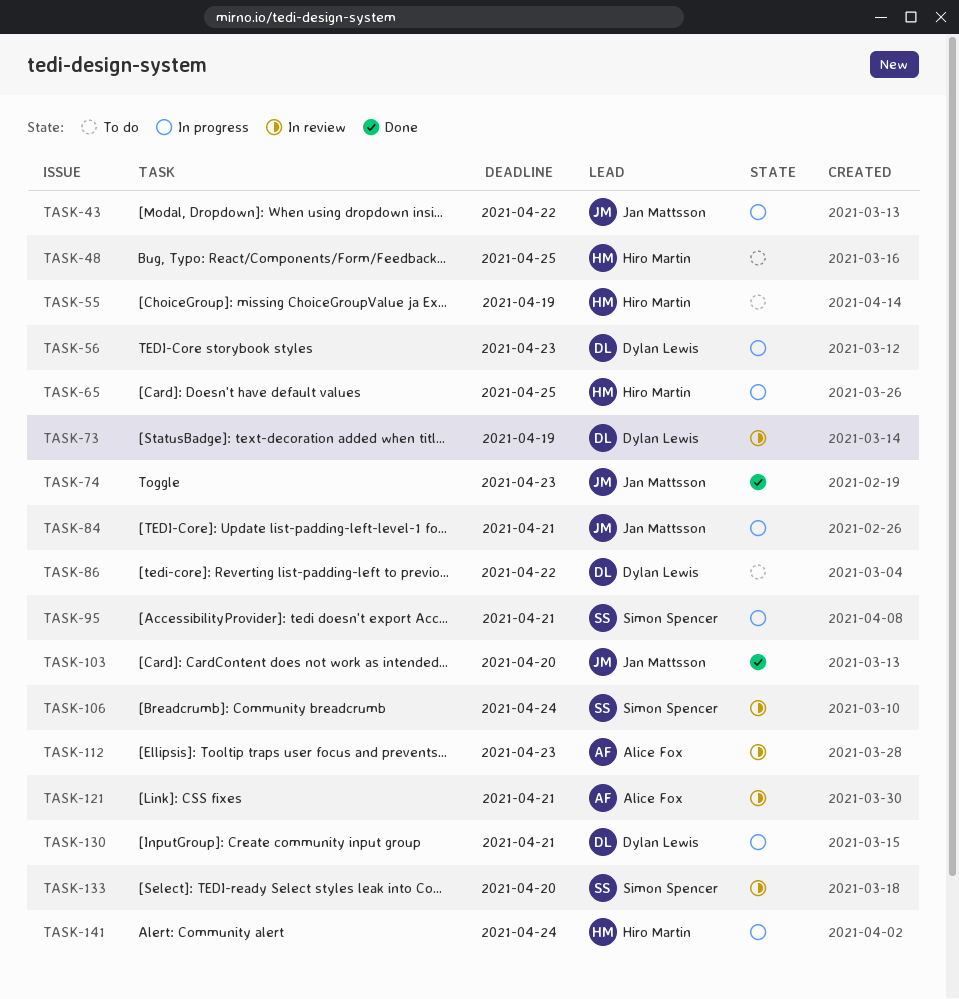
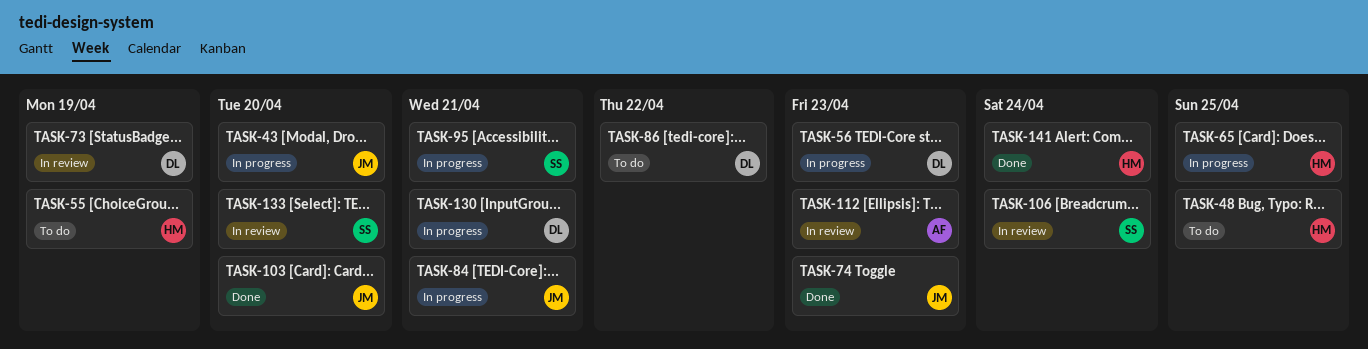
TASK-43, due: Apr 22 -> Apr 20
TASK-121: present -> none
TASK-141, status: In progress -> Done

